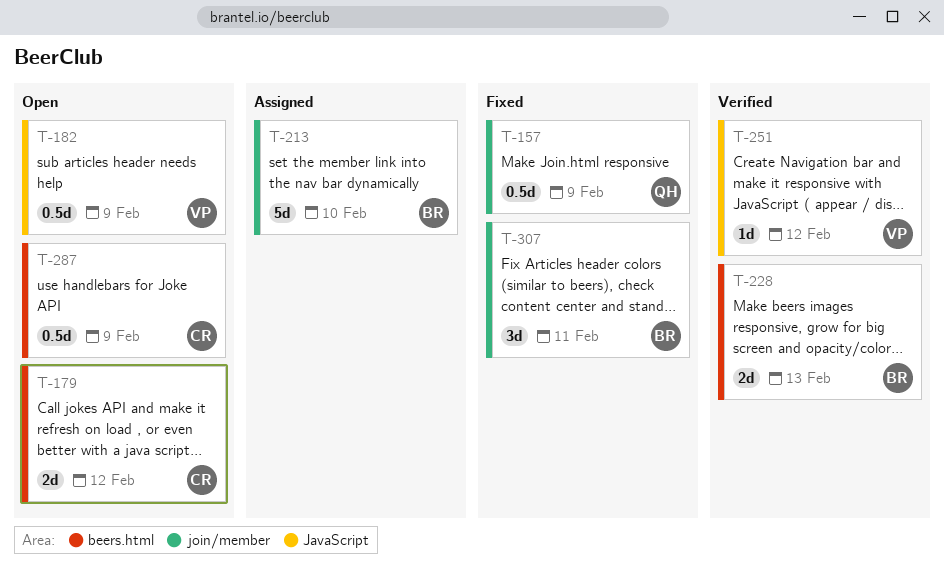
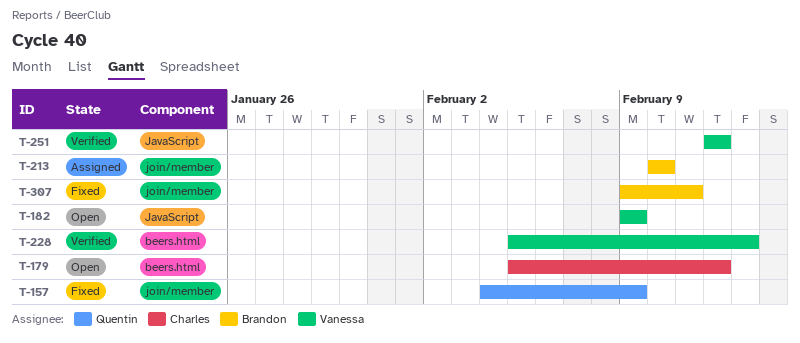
T-228, owner: Brandon -> Vanessa
T-287: present -> none

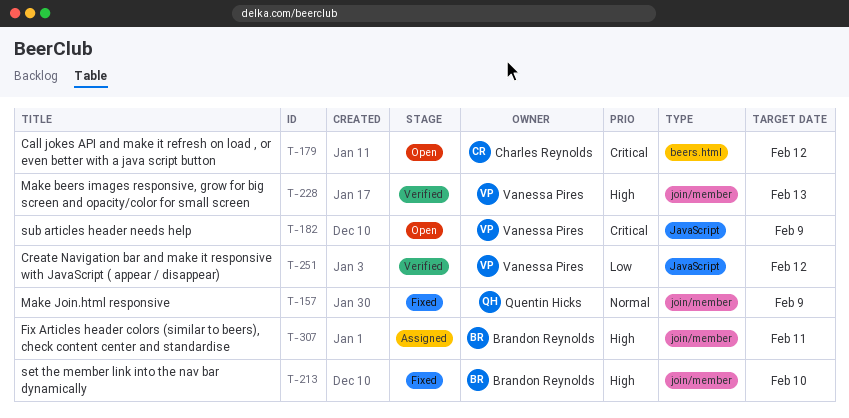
T-213, status: Assigned -> Fixed
T-228, label: beers.html -> join/member
T-307, status: Fixed -> Assigned

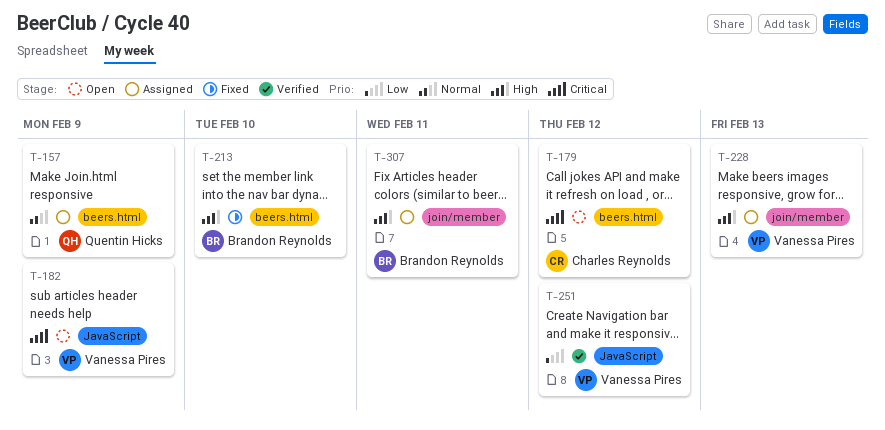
T-157, status: Fixed -> Assigned
T-157, label: join/member -> beers.html
T-213, label: join/member -> beers.html
T-228, status: Verified -> Assigned

